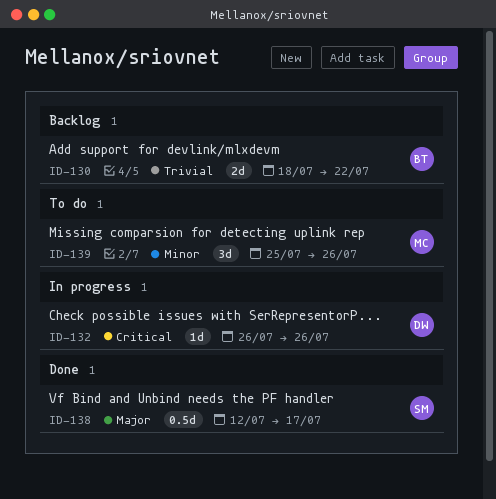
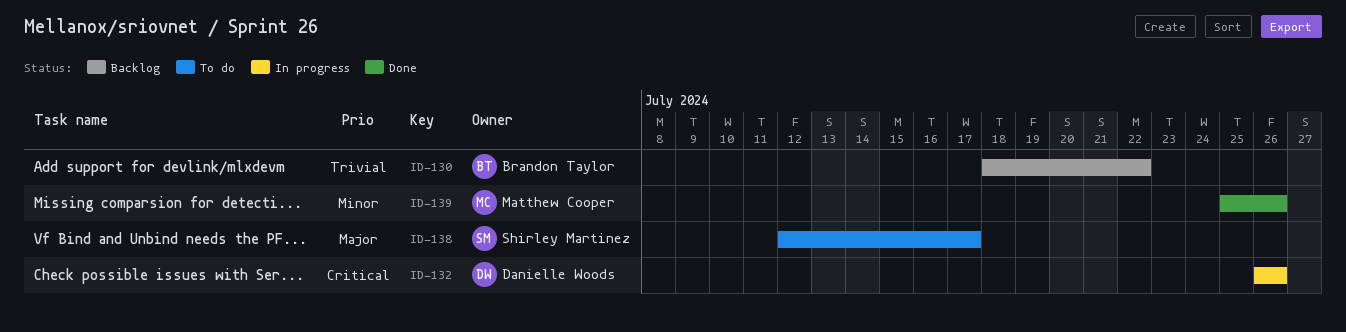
ID-138, status: Done -> To do
ID-139, status: To do -> Done

